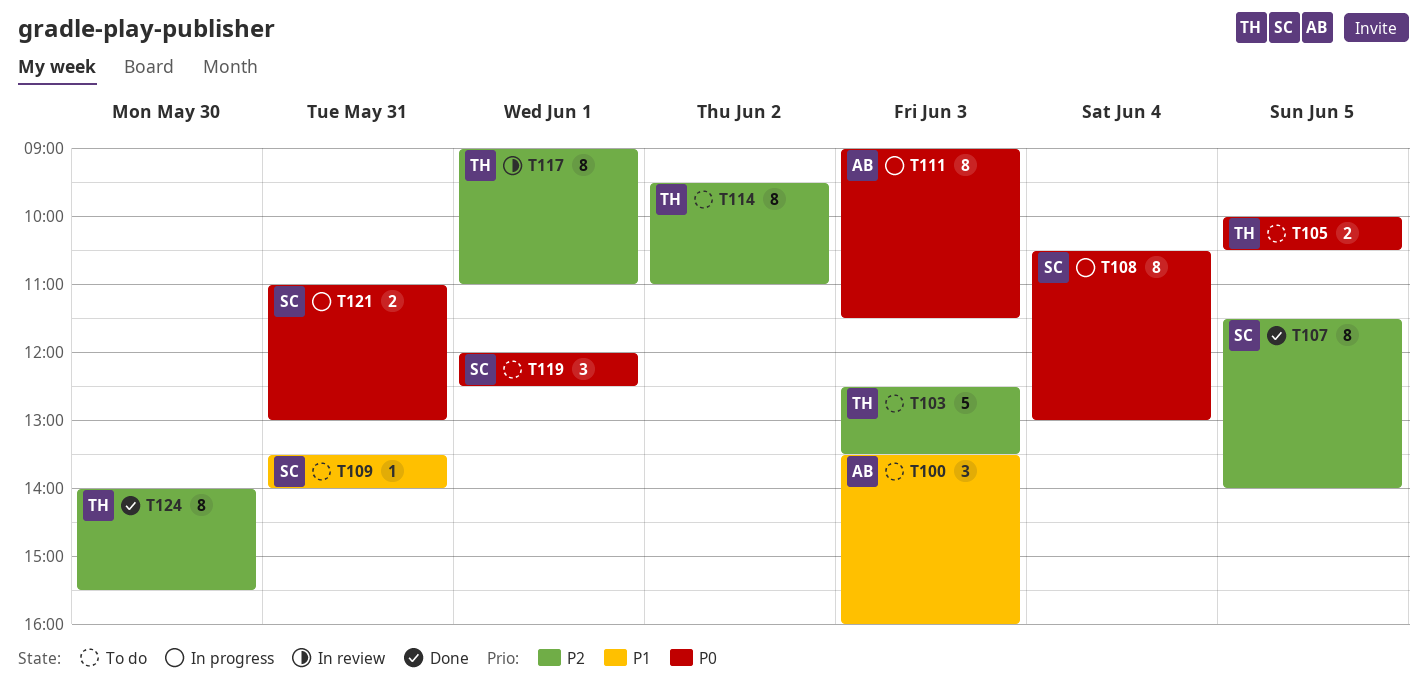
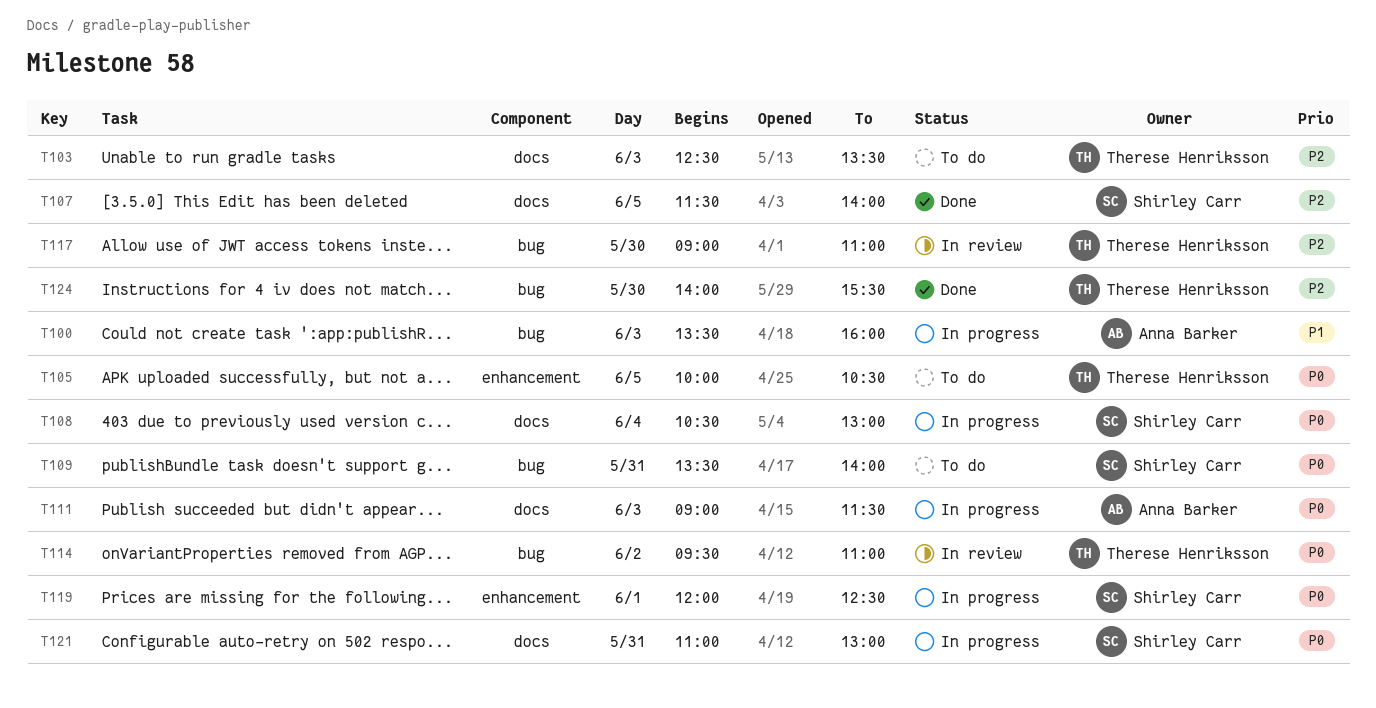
T100, status: To do -> In progress
T109, priority: P1 -> P0
T114, status: To do -> In review
T114, priority: P2 -> P0
T117, day: Jun 1 -> May 30
T119, status: To do -> In progress

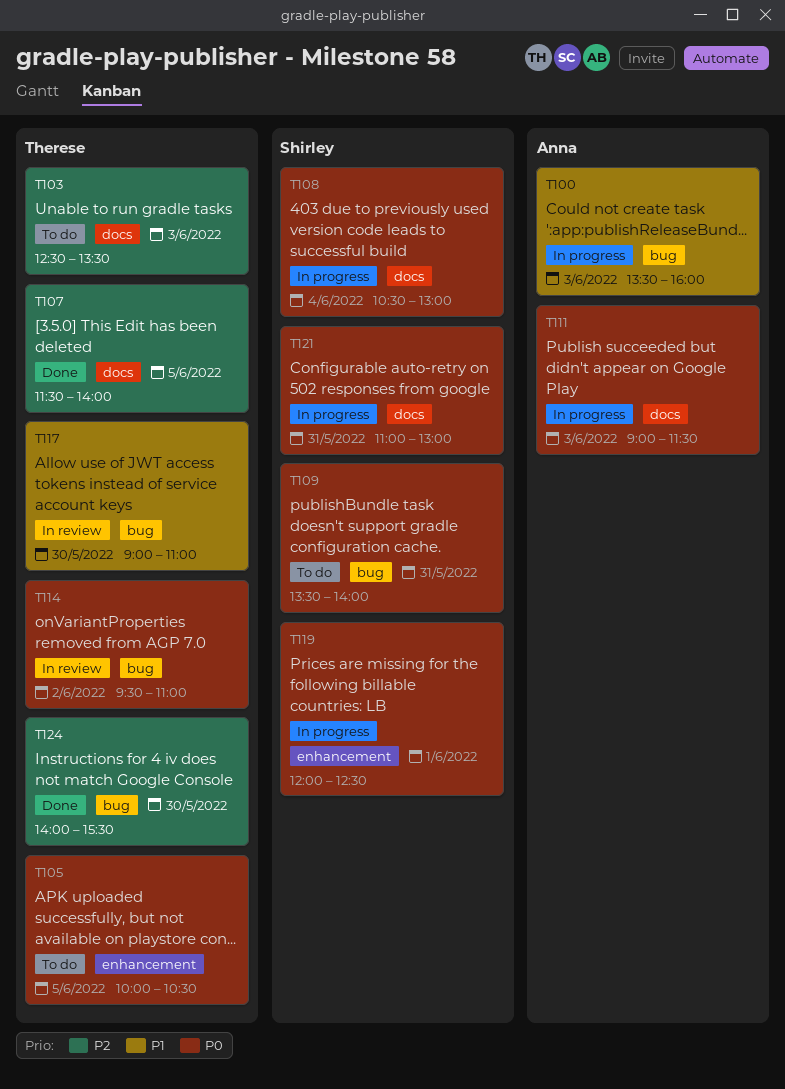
T107, owner: Shirley Carr -> Therese Henriksson
T117, priority: P2 -> P1

